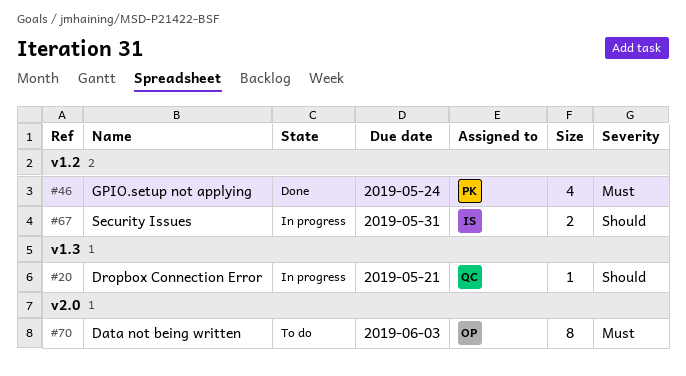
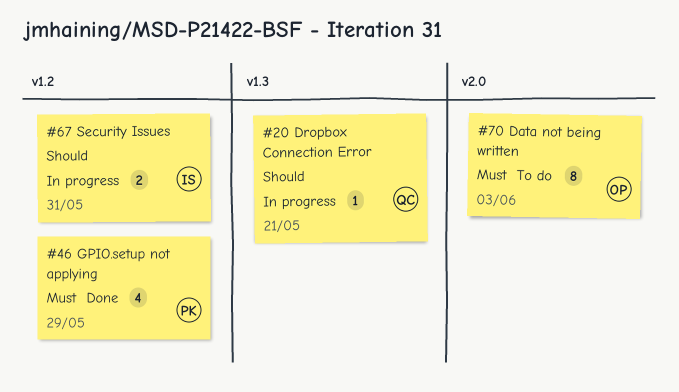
#46, due: May 24 -> May 29

